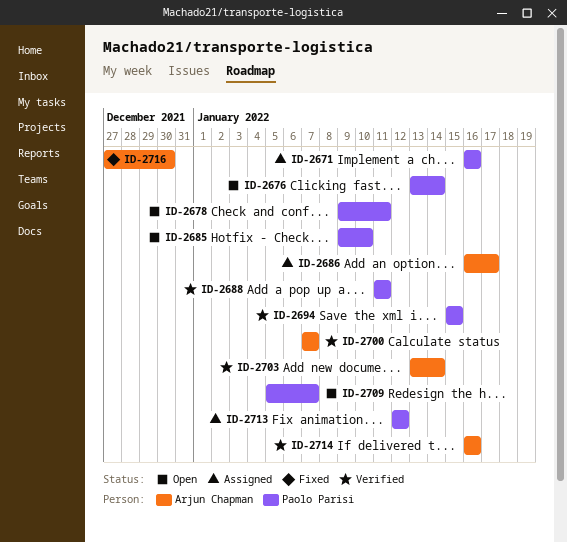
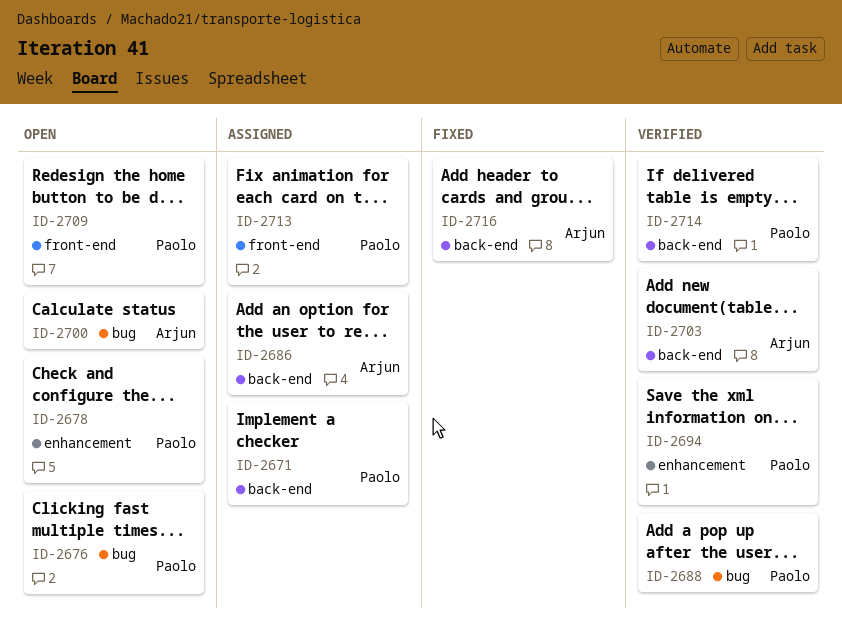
ID-2685: present -> none
ID-2700, status: Verified -> Open
ID-2714, owner: Arjun Chapman -> Paolo Parisi

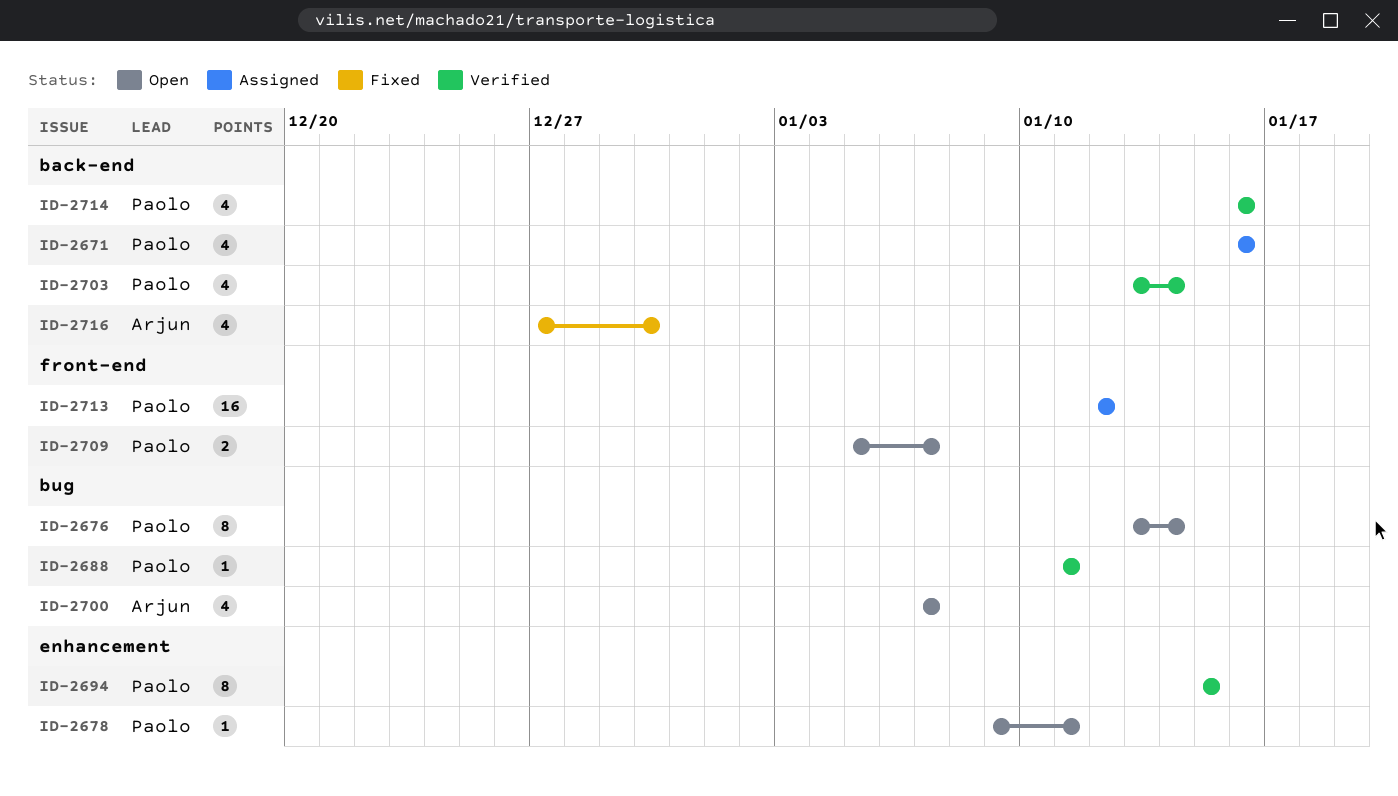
ID-2686: present -> none
ID-2703, owner: Arjun -> Paolo

